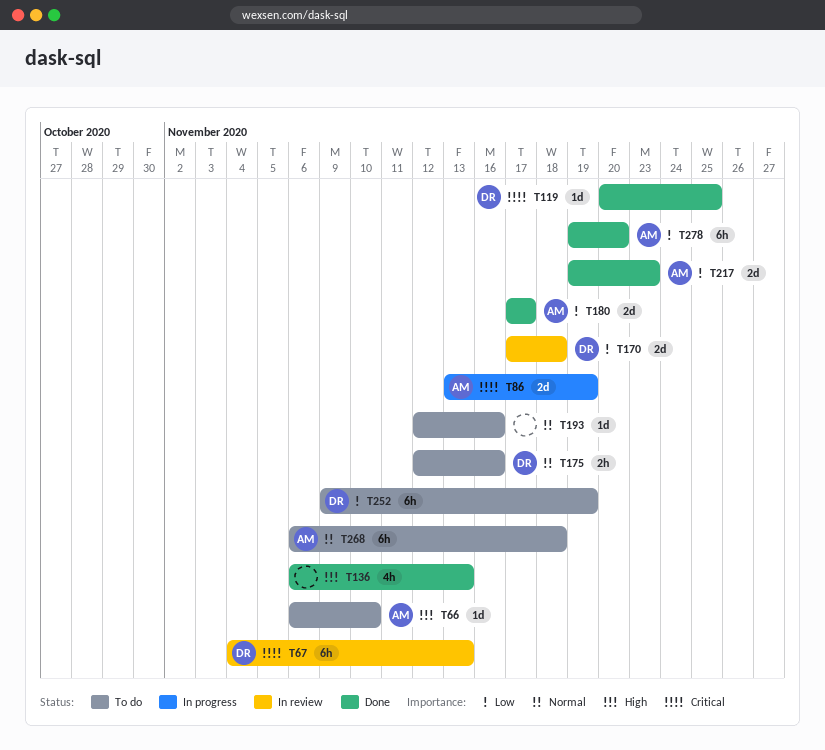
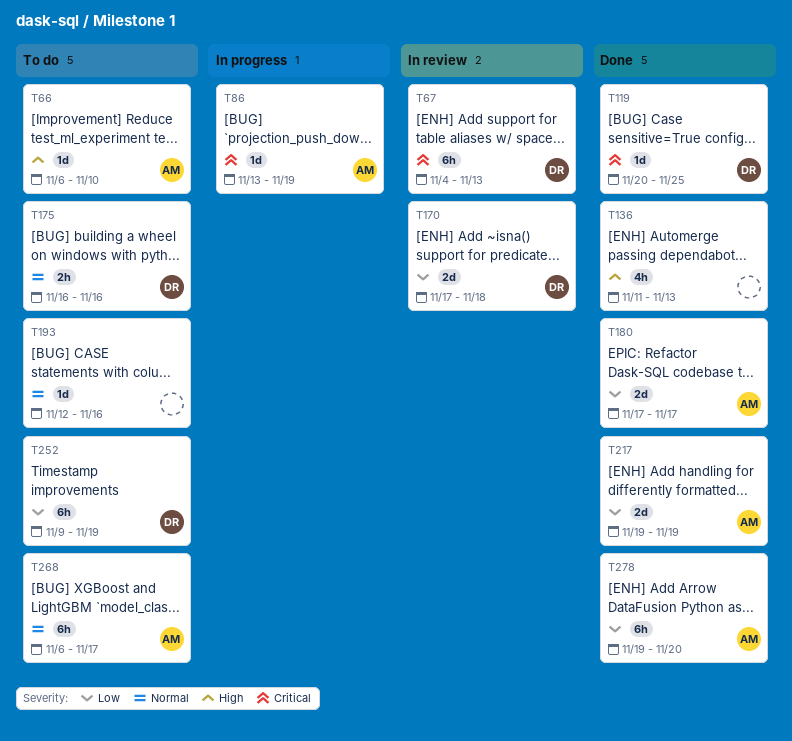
T86, estimate: 2d -> 1d
T136, start: Nov 6 -> Nov 11
T175, start: Nov 12 -> Nov 16
T217, due: Nov 23 -> Nov 19
T268, due: Nov 18 -> Nov 17

